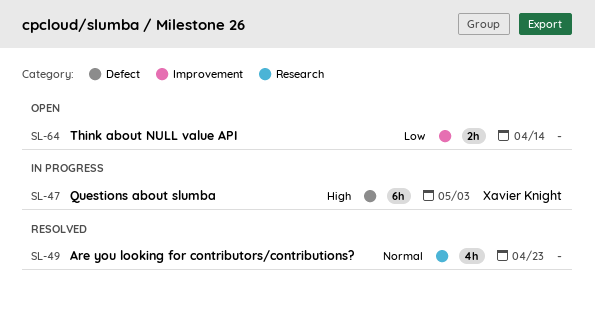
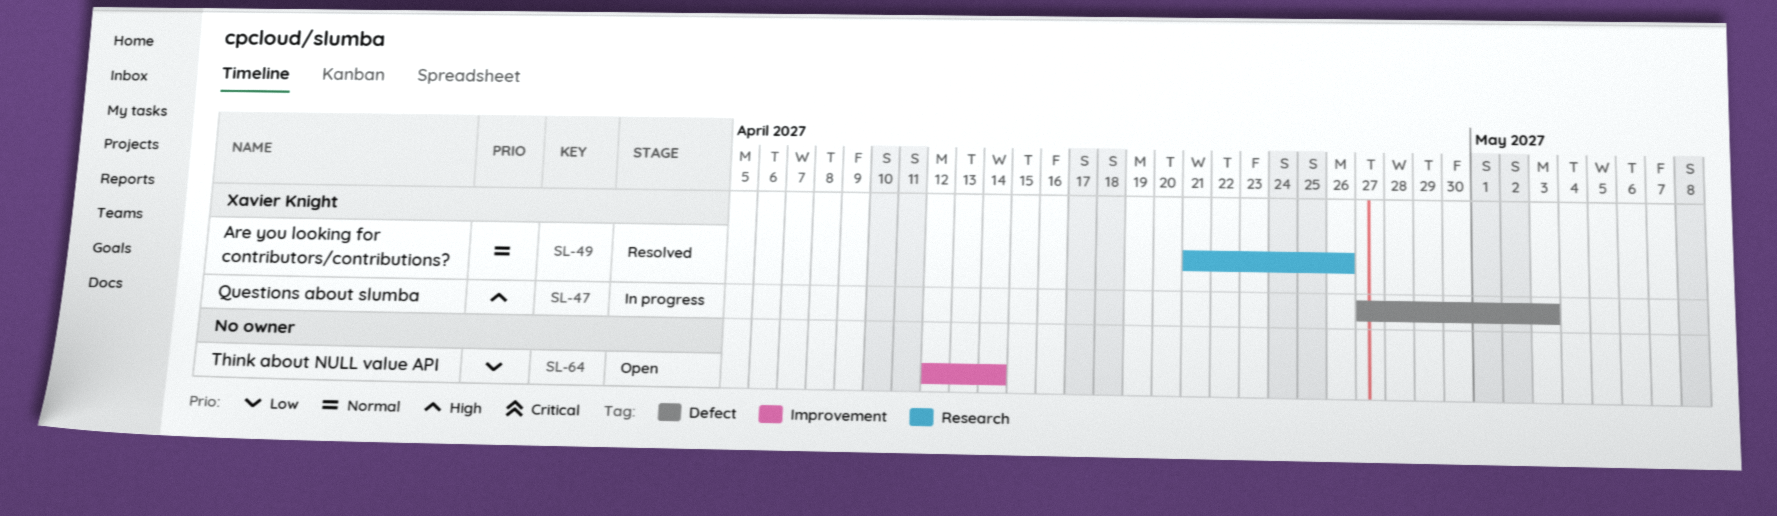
SL-49, owner: none -> Xavier Knight
SL-49, due: Apr 23 -> Apr 26

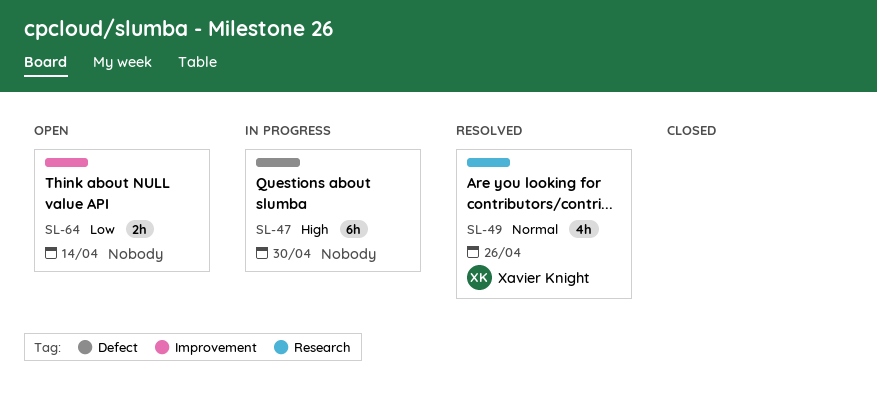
SL-47, owner: Xavier Knight -> none
SL-47, due: May 3 -> Apr 30

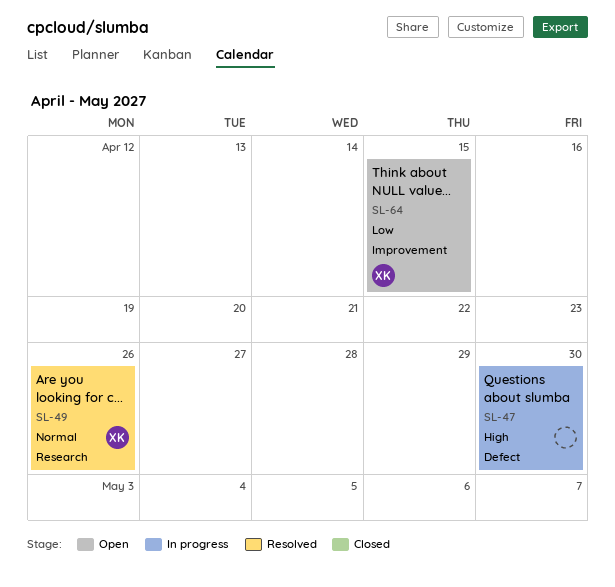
SL-64, owner: none -> Xavier Knight
SL-64, due: Apr 14 -> Apr 15

